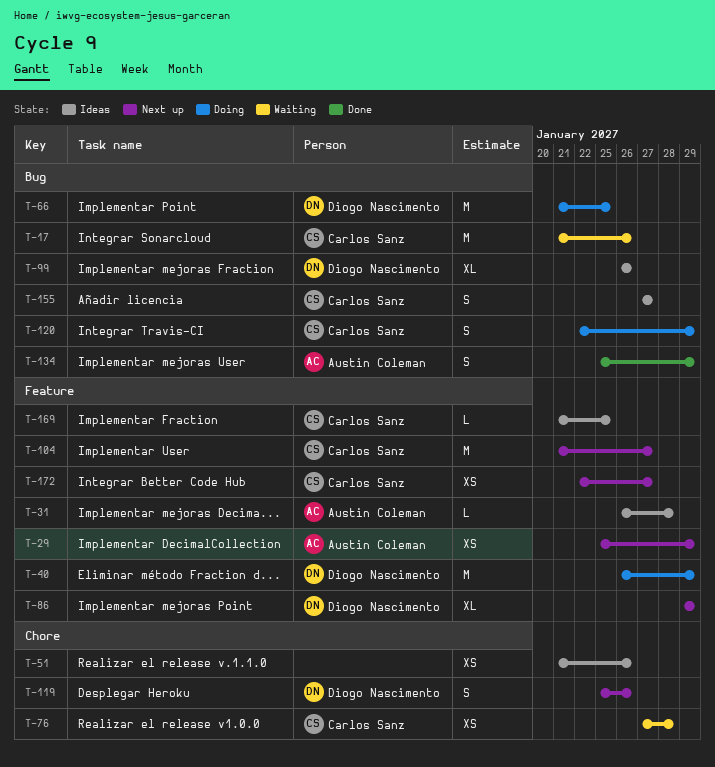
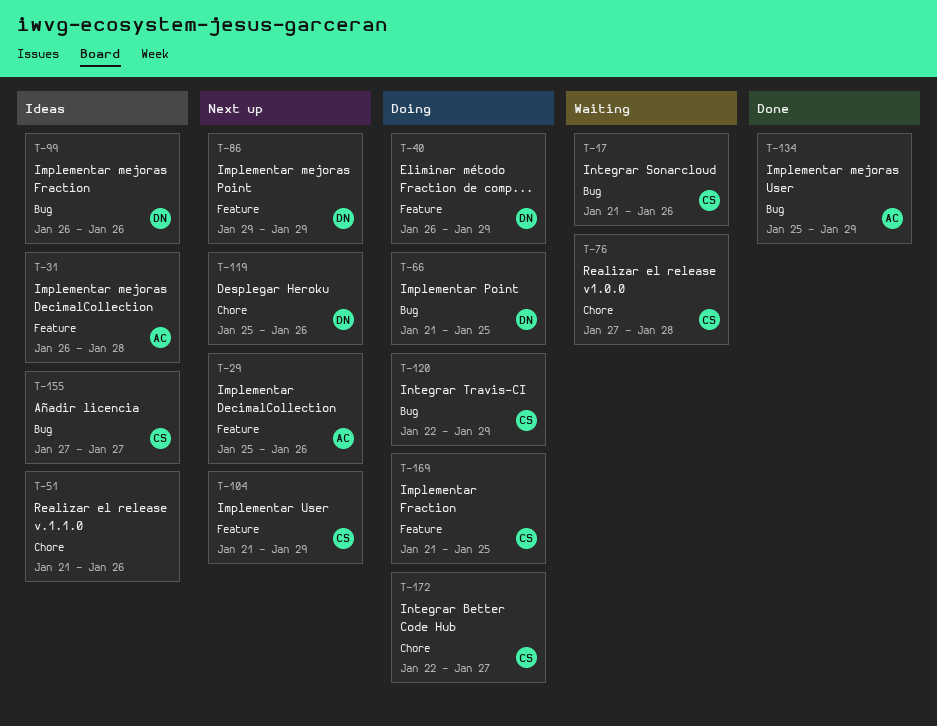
T-29, due: Jan 29 -> Jan 26
T-104, due: Jan 27 -> Jan 29
T-169, status: Ideas -> Doing
T-172, status: Next up -> Doing
T-172, label: Feature -> Chore

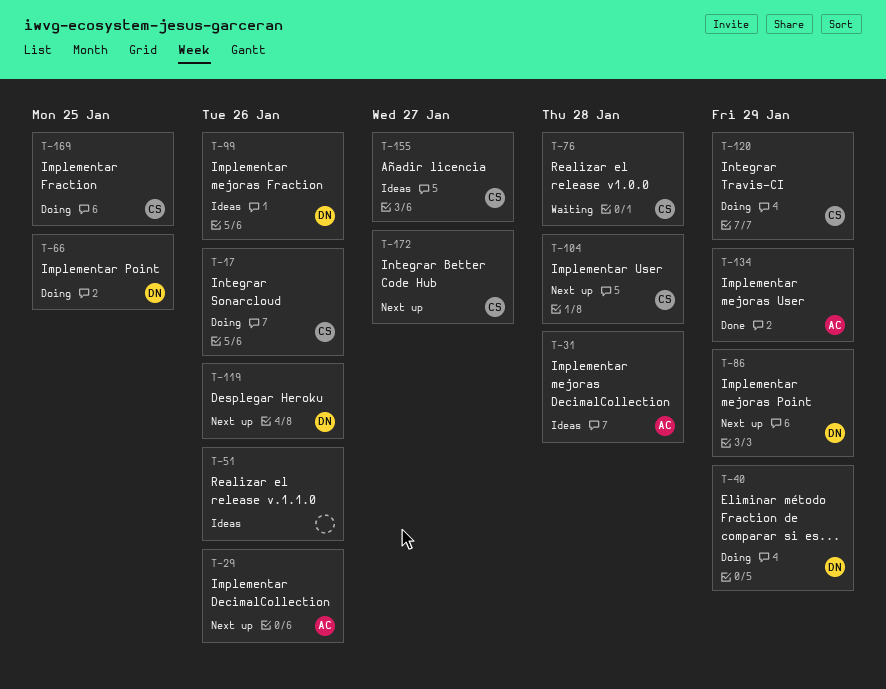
T-17, status: Waiting -> Doing
T-104, due: Jan 29 -> Jan 28
T-172, status: Doing -> Next up

